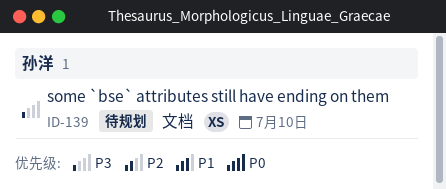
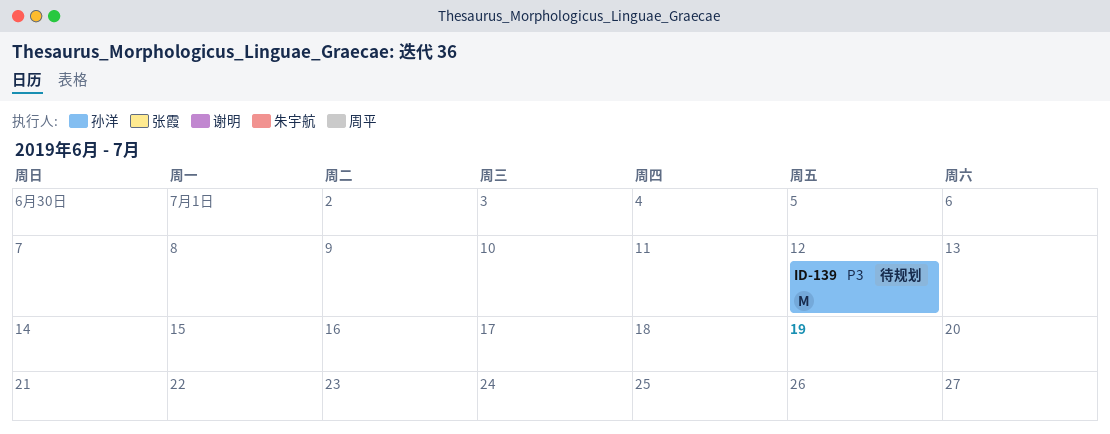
ID-139, estimate: XS -> M
ID-139, due: Jul 10 -> Jul 12

